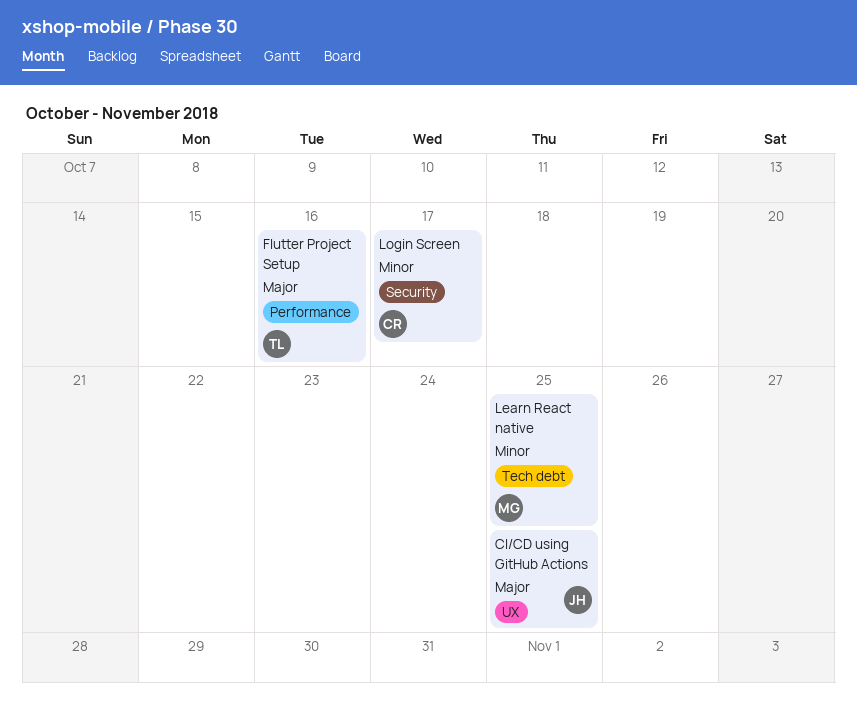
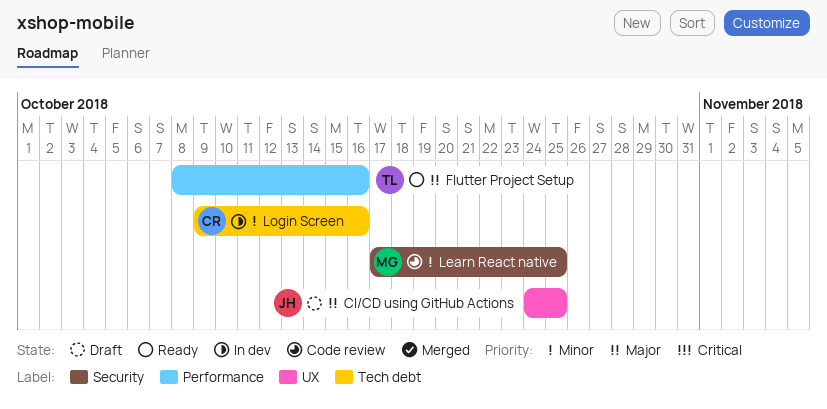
Learn React native, label: Tech debt -> Security
Login Screen, label: Security -> Tech debt
Login Screen, due: Oct 17 -> Oct 16

